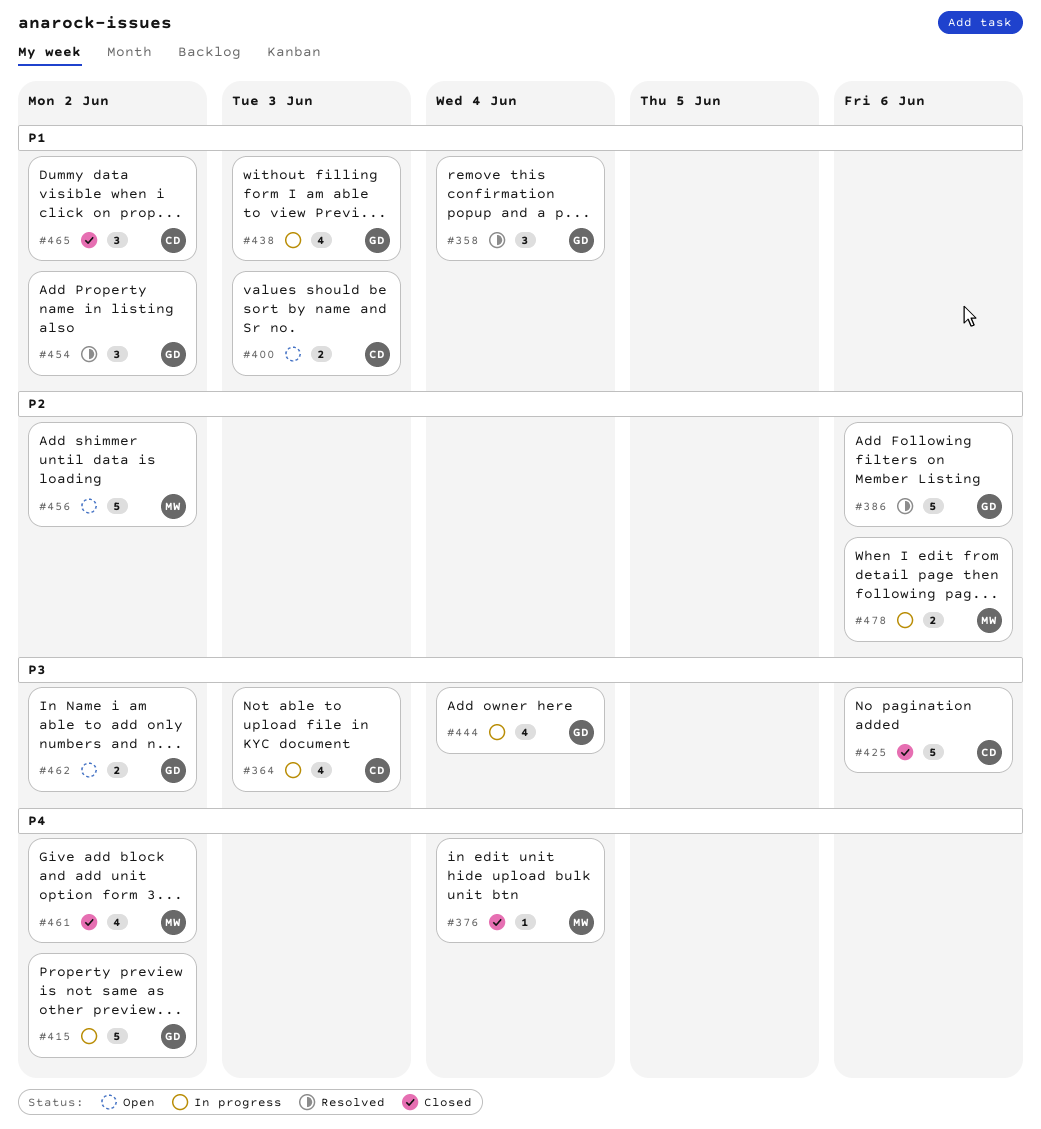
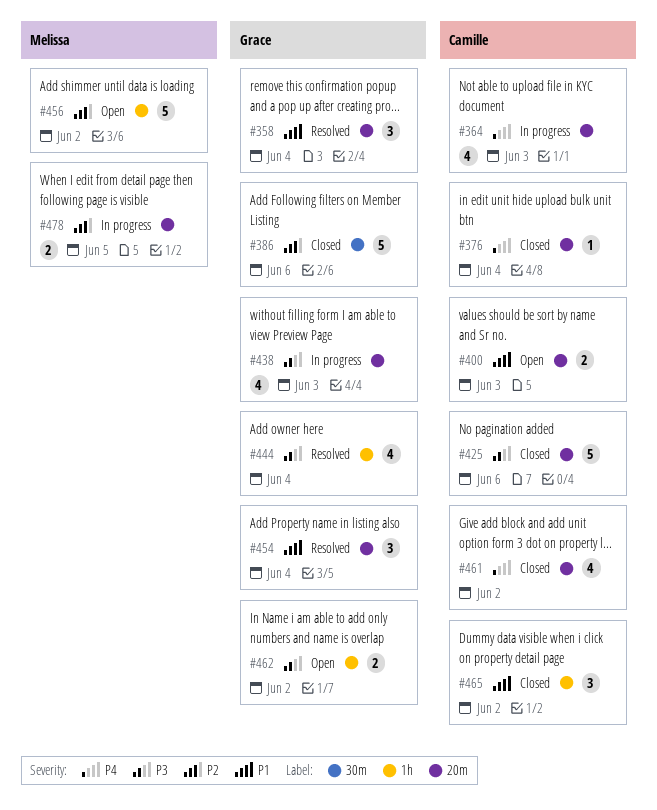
#364, priority: P3 -> P4
#376, owner: Melissa -> Camille
#386, status: Resolved -> Closed
#415: present -> none
#438, priority: P1 -> P3
#444, status: In progress -> Resolved
#454, due: Jun 2 -> Jun 4
#461, owner: Melissa -> Camille
#478, due: Jun 6 -> Jun 5

